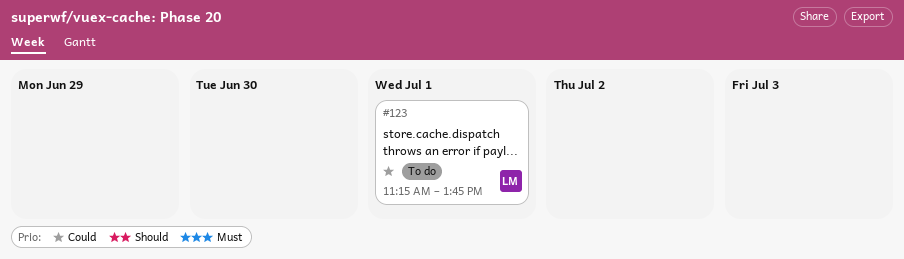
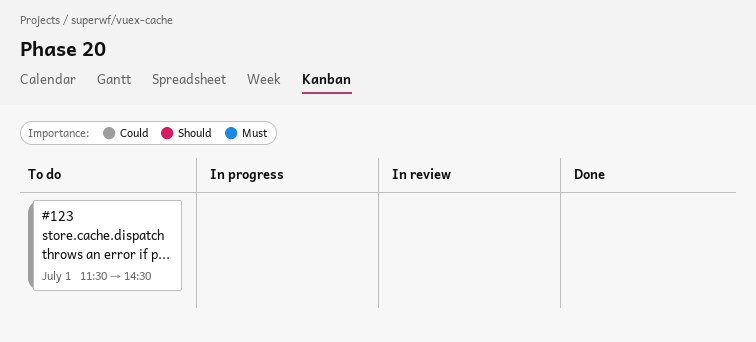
#123, begins: 11:15 -> 11:30
#123, ends: 13:45 -> 14:30

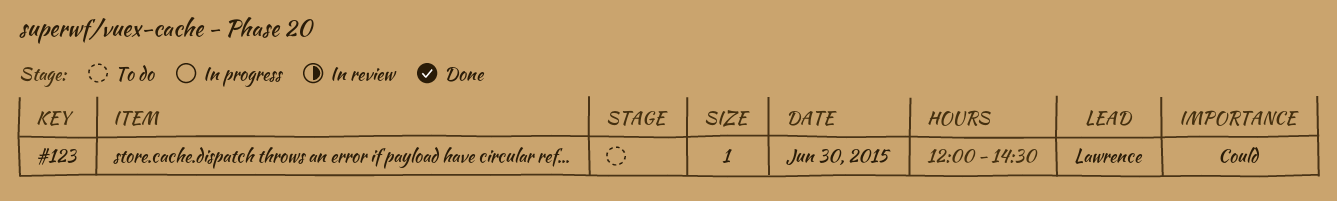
#123, day: Jul 1 -> Jun 30
#123, begins: 11:30 -> 12:00

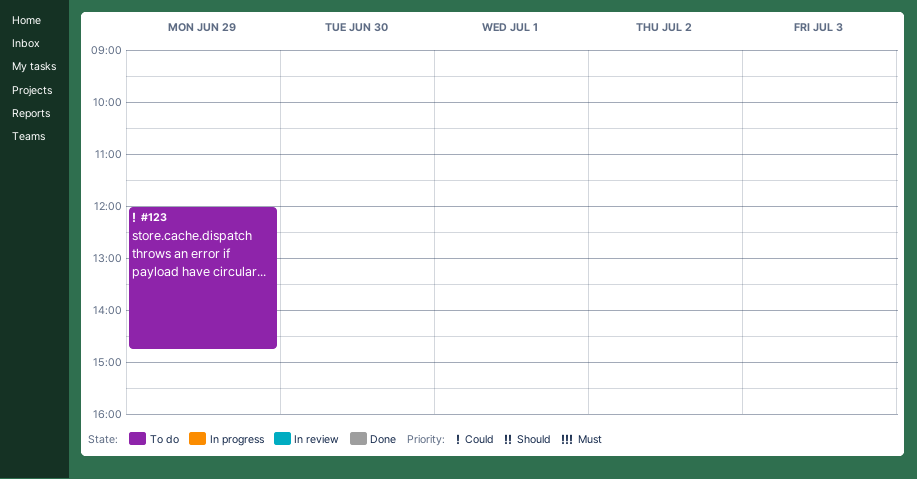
#123, day: Jun 30 -> Jun 29
#123, ends: 14:30 -> 14:45

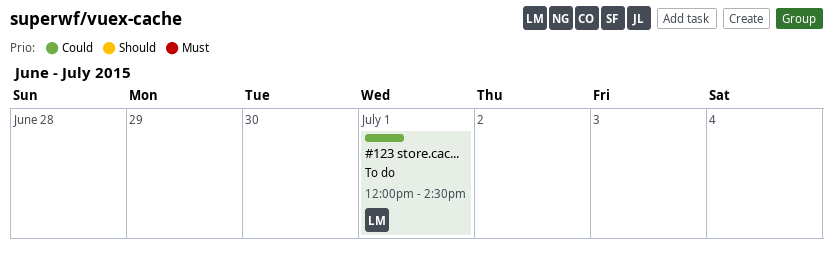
#123, day: Jun 29 -> Jul 1
#123, ends: 14:45 -> 14:30

